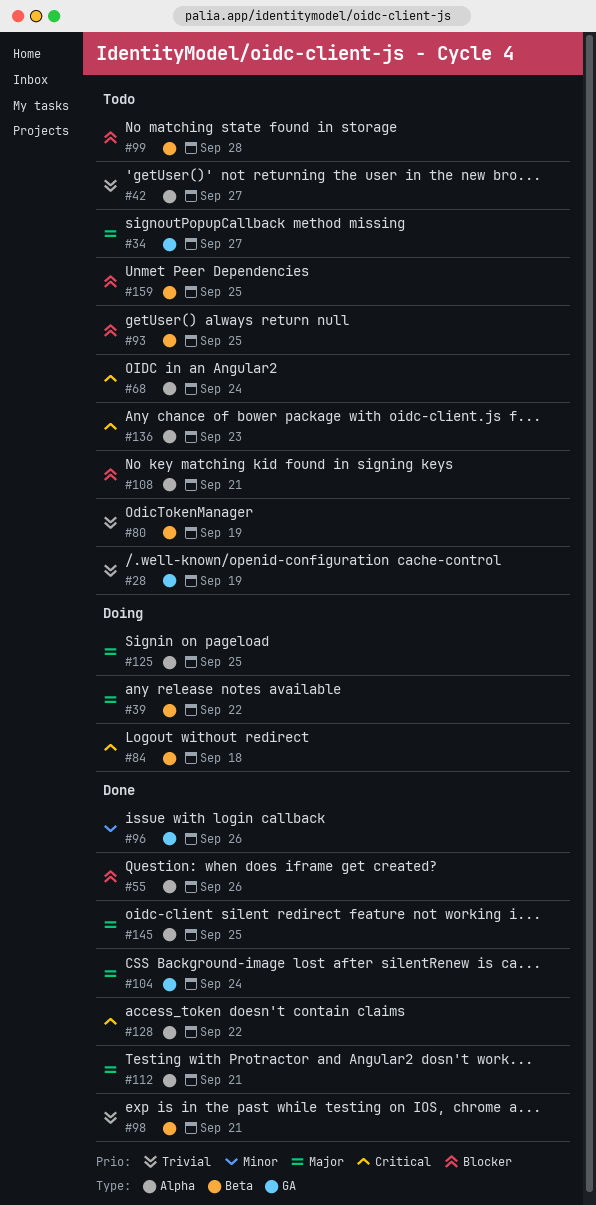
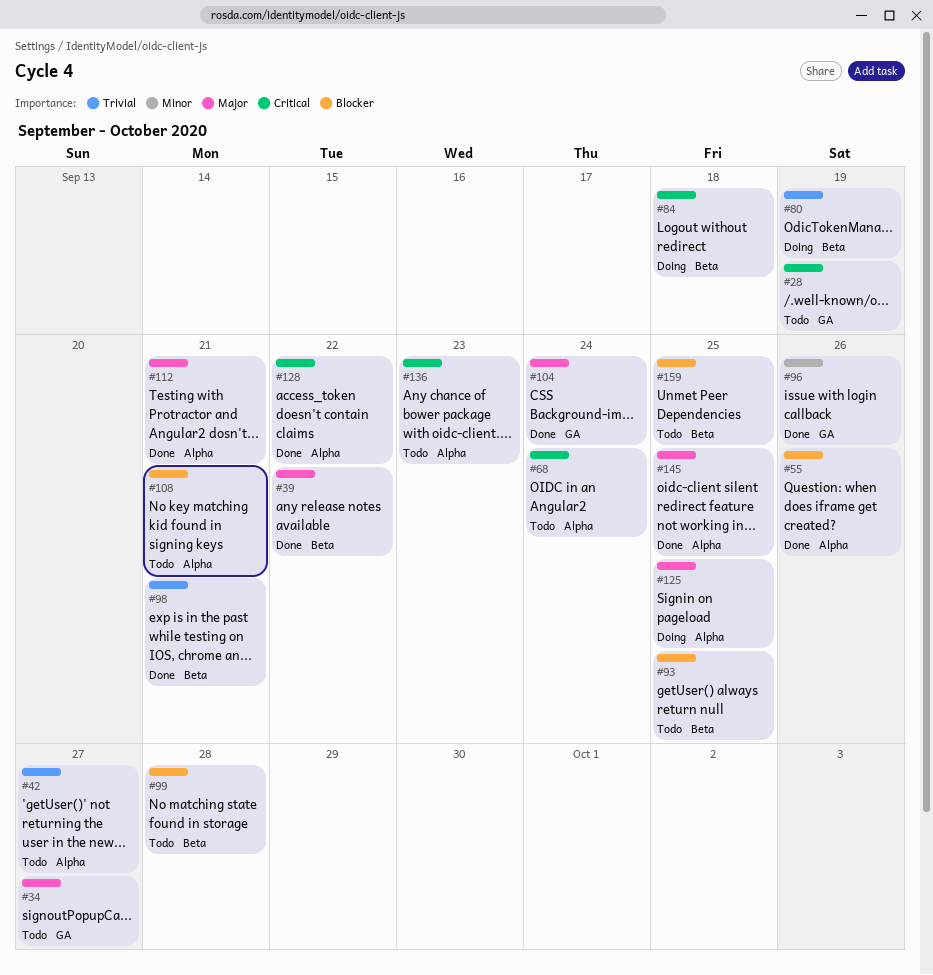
#28, priority: Trivial -> Critical
#39, status: Doing -> Done
#80, status: Todo -> Doing

